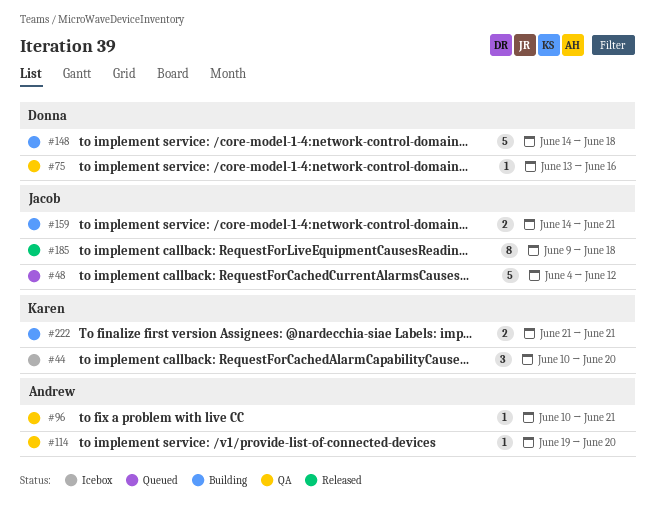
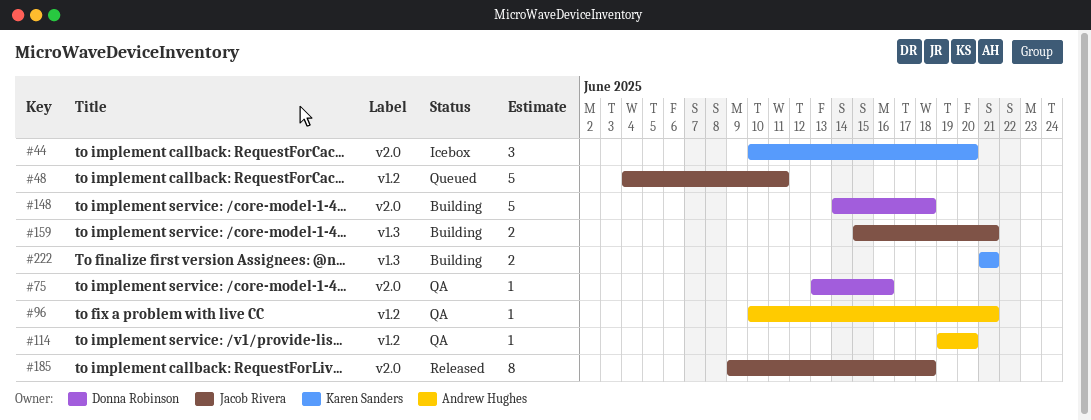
#48, due: Jun 12 -> Jun 11
#159, start: Jun 14 -> Jun 15

